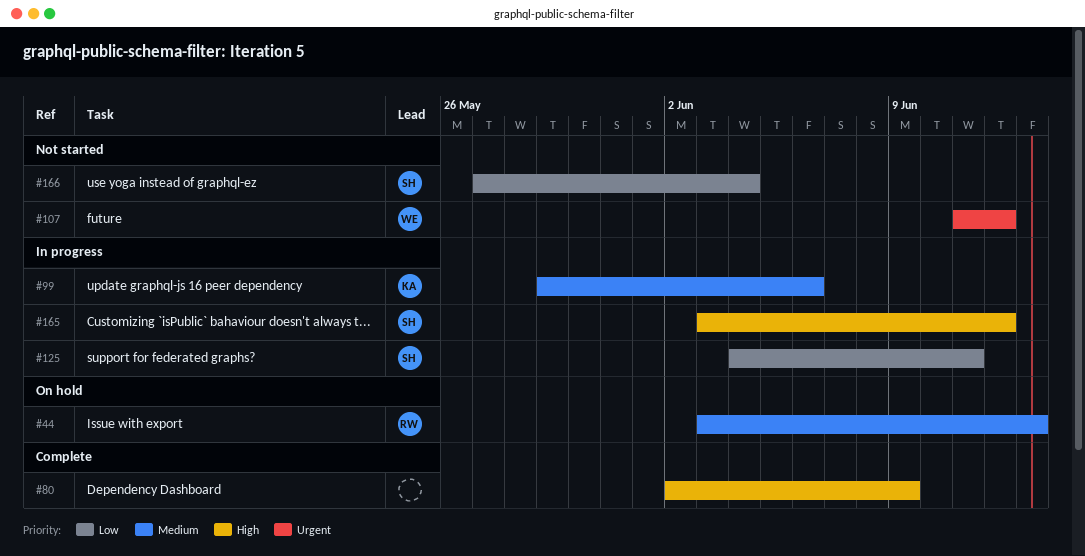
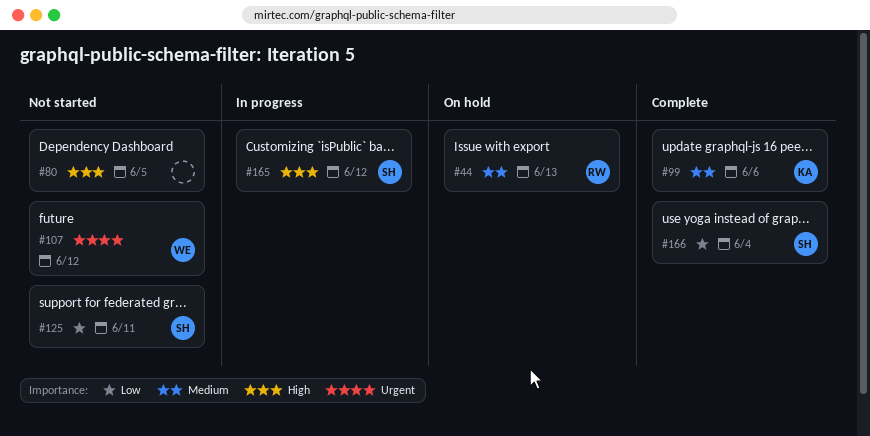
#80, status: Complete -> Not started
#80, due: Jun 9 -> Jun 5
#99, status: In progress -> Complete
#125, status: In progress -> Not started
#166, status: Not started -> Complete

